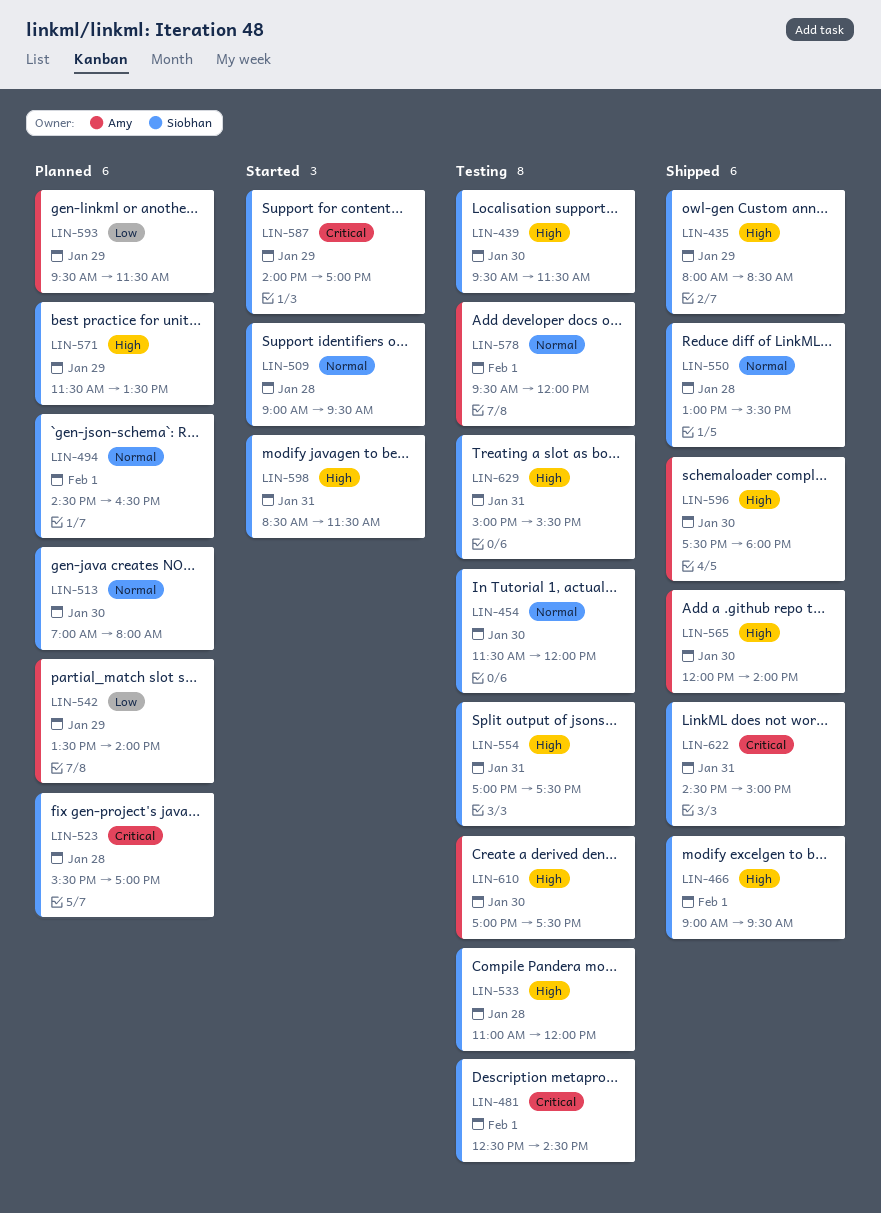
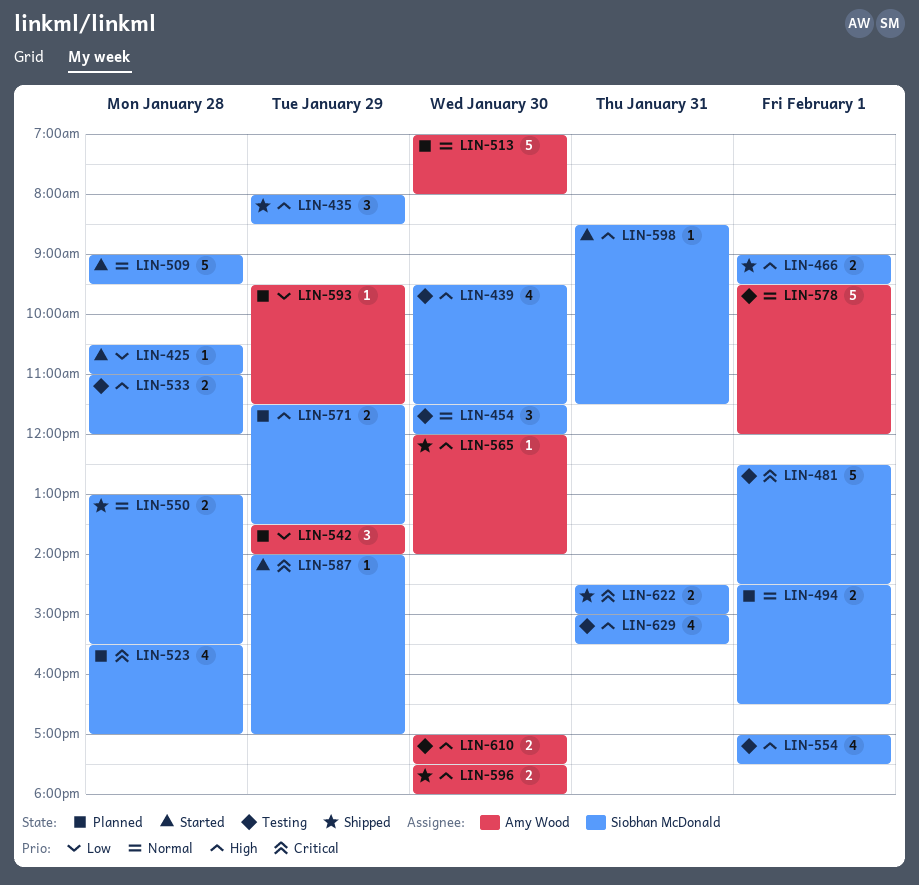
LIN-425: none -> present
LIN-513, owner: Siobhan McDonald -> Amy Wood
LIN-554, day: Jan 31 -> Feb 1

